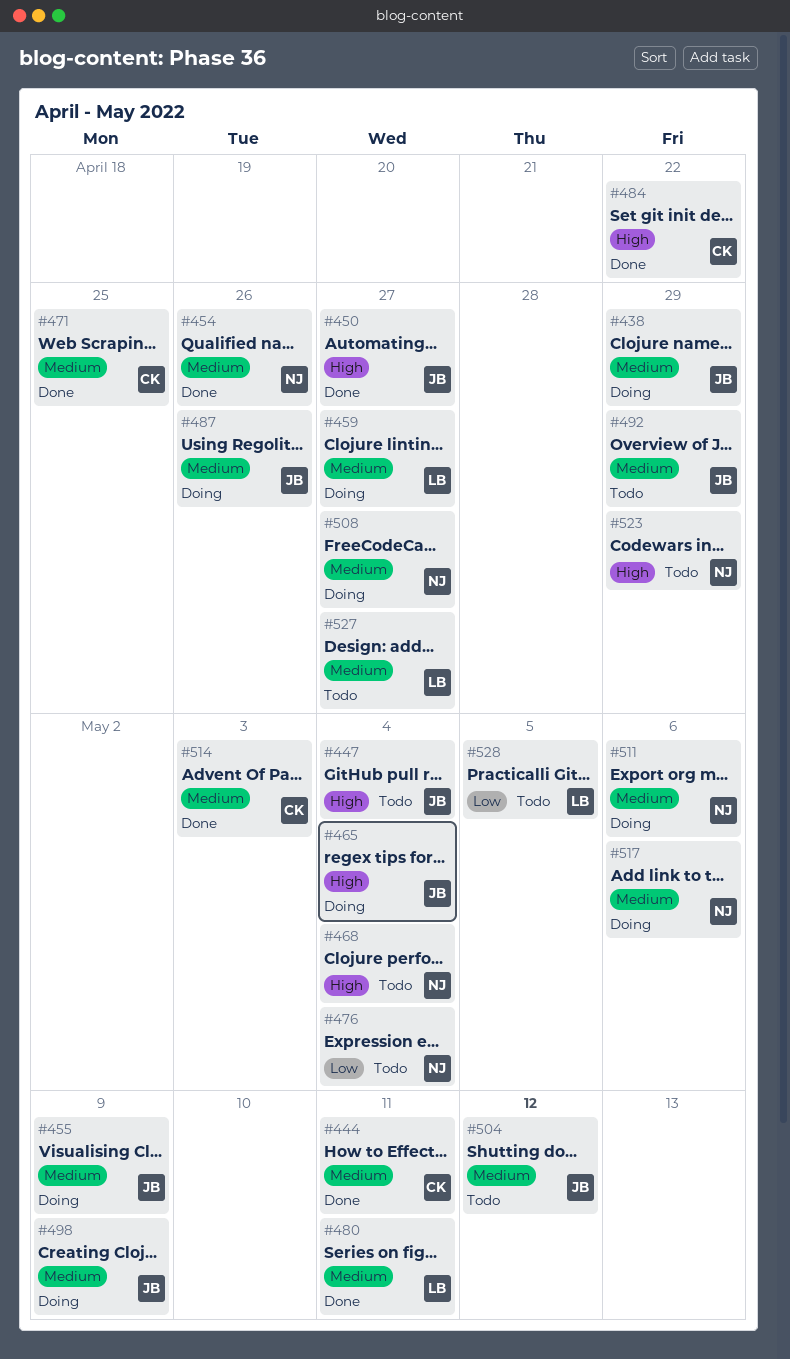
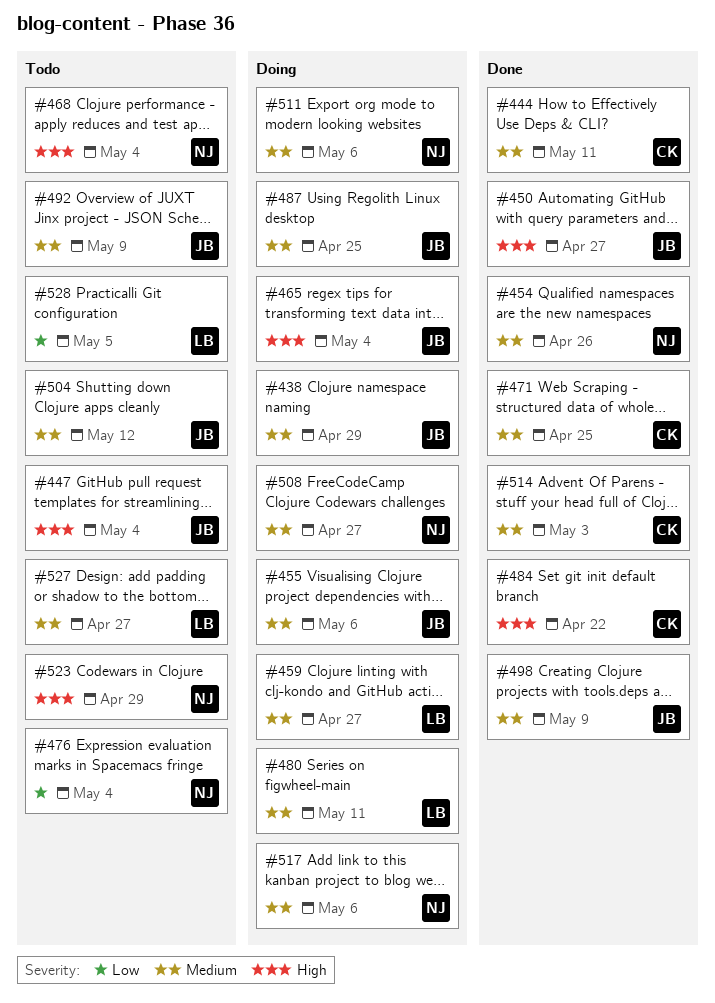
#455, due: May 9 -> May 6
#480, status: Done -> Doing
#487, due: Apr 26 -> Apr 25
#492, due: Apr 29 -> May 9
#498, status: Doing -> Done

